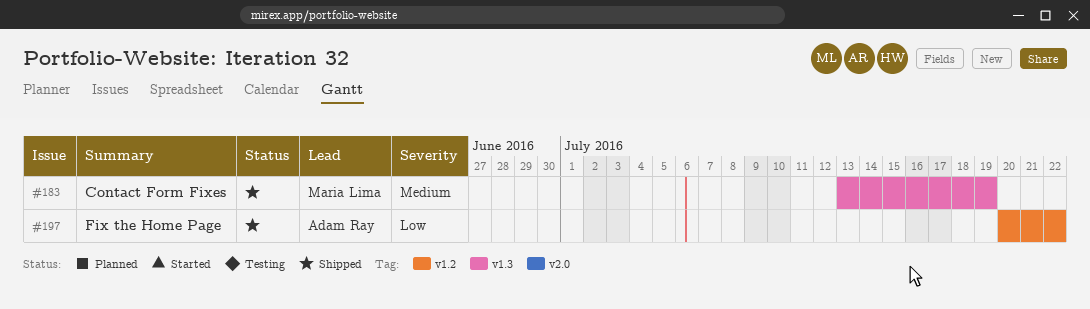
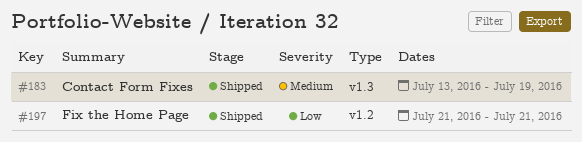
#197, start: Jul 20 -> Jul 21
#197, due: Jul 22 -> Jul 21

